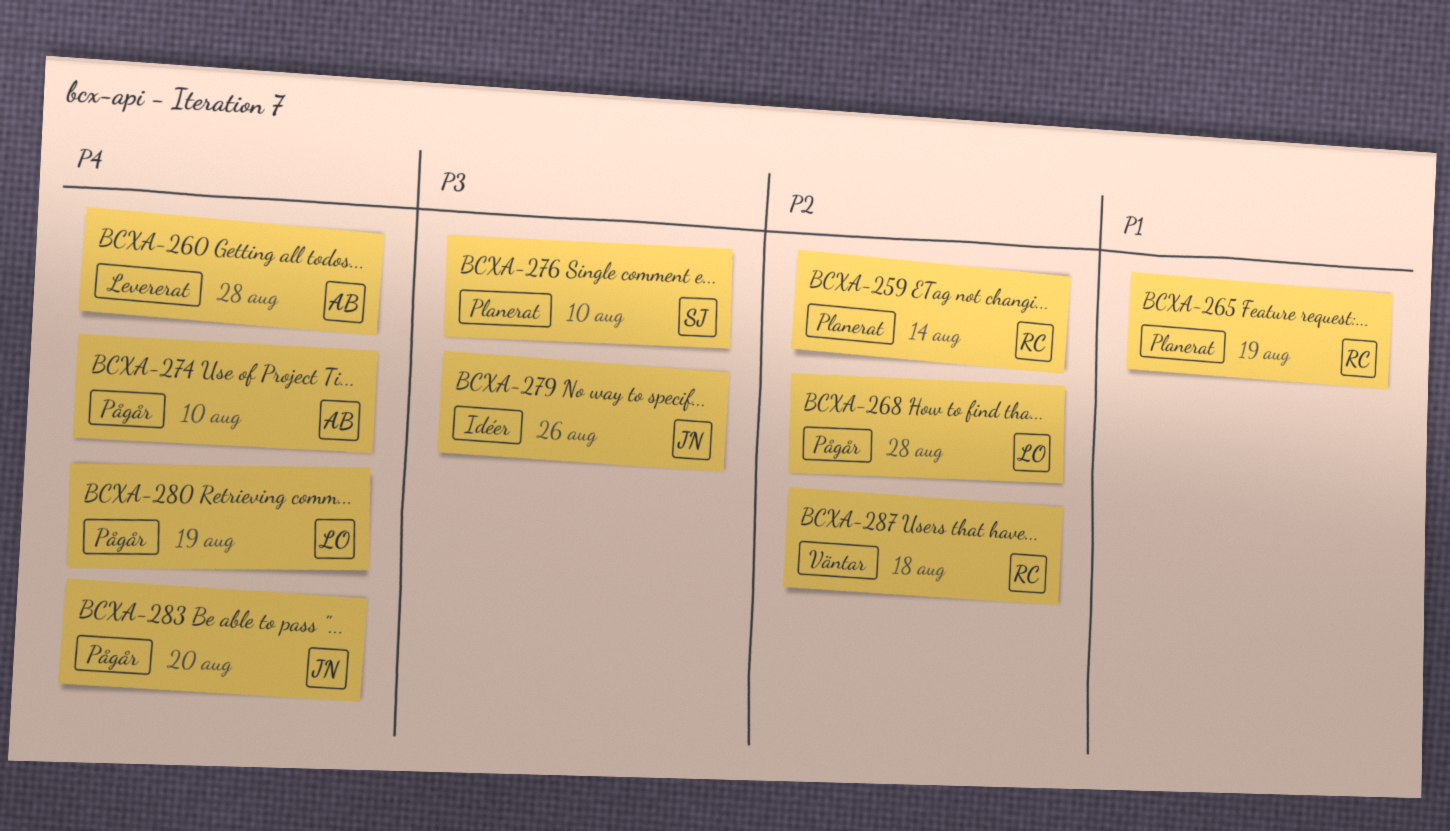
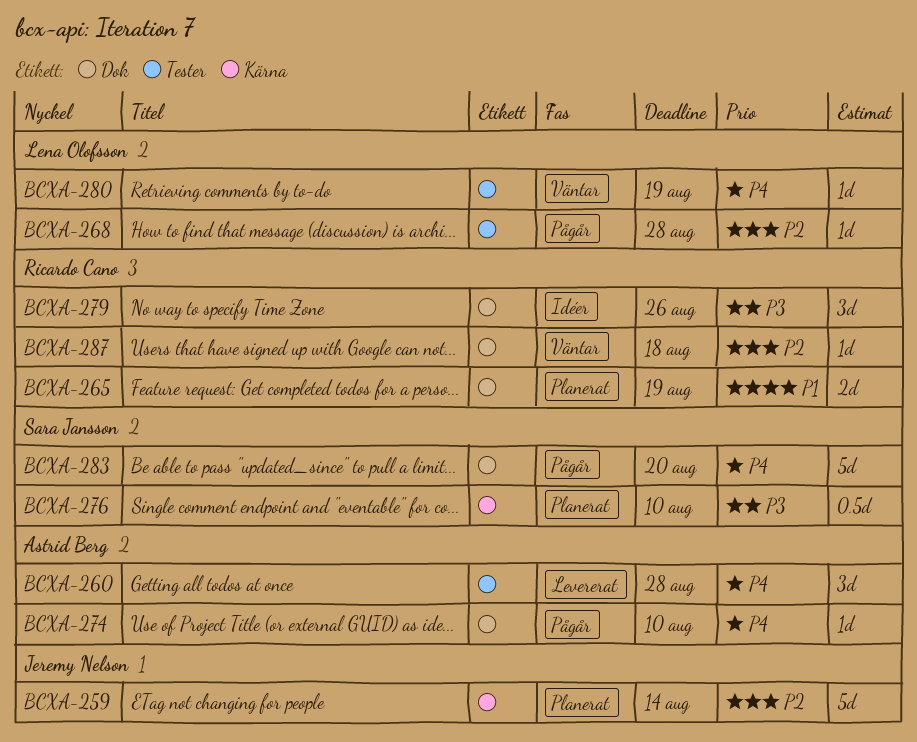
BCXA-259, owner: Ricardo Cano -> Jeremy Nelson
BCXA-279, owner: Jeremy Nelson -> Ricardo Cano
BCXA-280, status: Pågår -> Väntar
BCXA-283, owner: Jeremy Nelson -> Sara Jansson

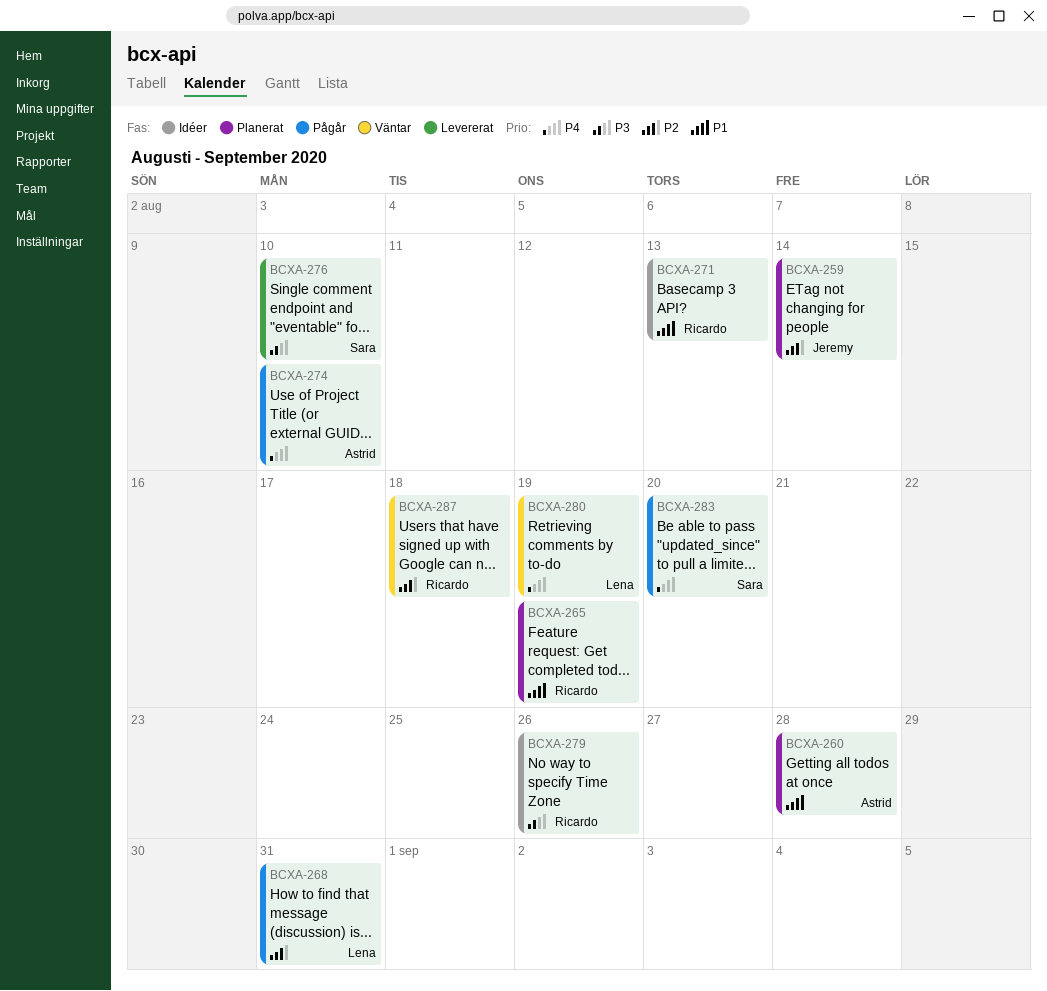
BCXA-260, status: Levererat -> Planerat
BCXA-260, priority: P4 -> P1
BCXA-268, due: Aug 28 -> Aug 31
BCXA-271: none -> present
BCXA-276, status: Planerat -> Levererat

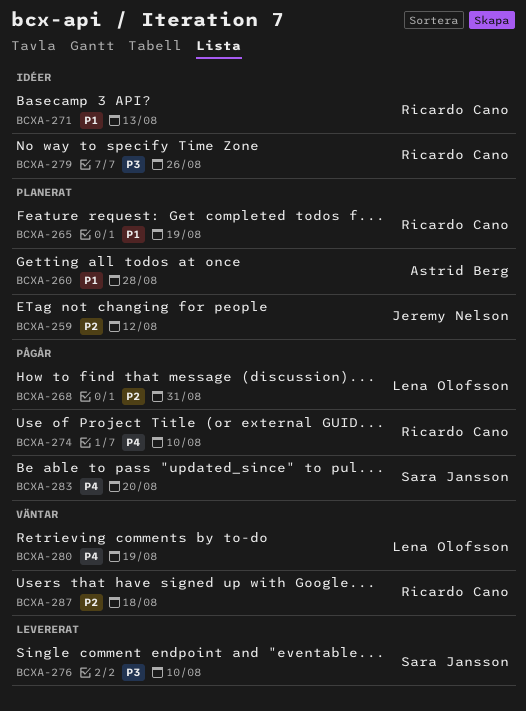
BCXA-259, due: Aug 14 -> Aug 12
BCXA-274, owner: Astrid Berg -> Ricardo Cano

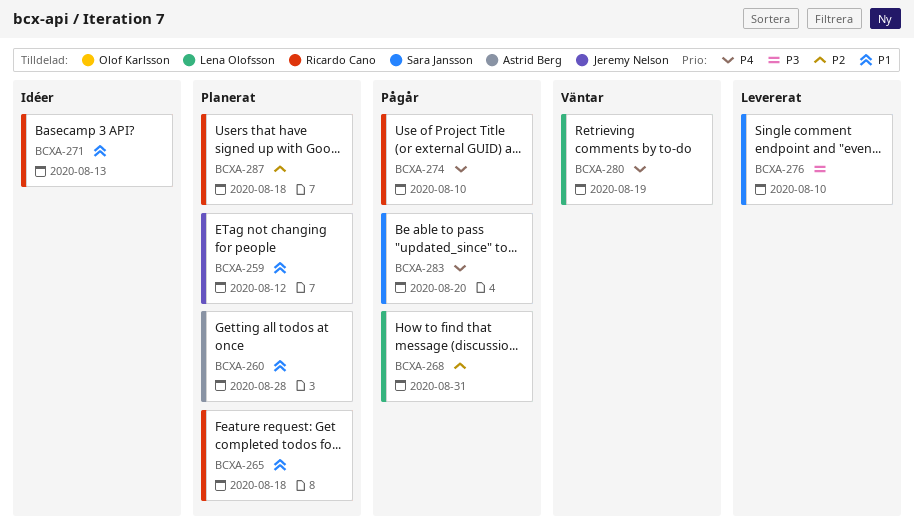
BCXA-259, priority: P2 -> P1
BCXA-265, due: Aug 19 -> Aug 18
BCXA-279: present -> none
BCXA-287, status: Väntar -> Planerat

